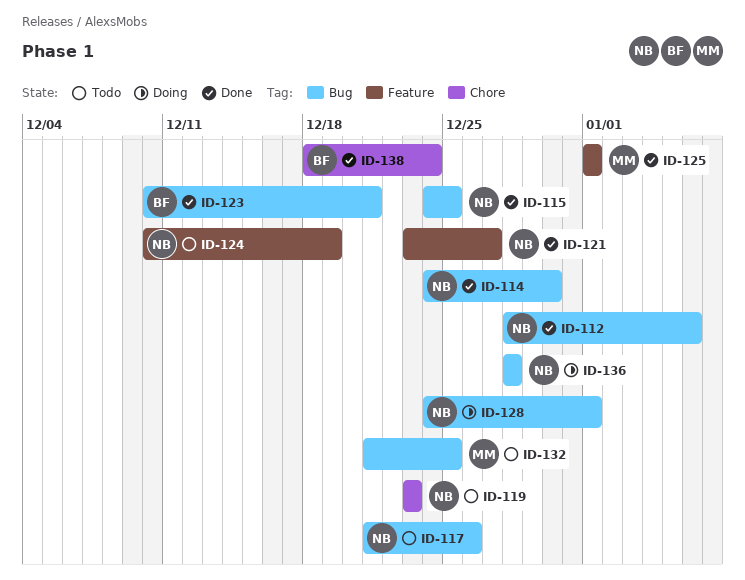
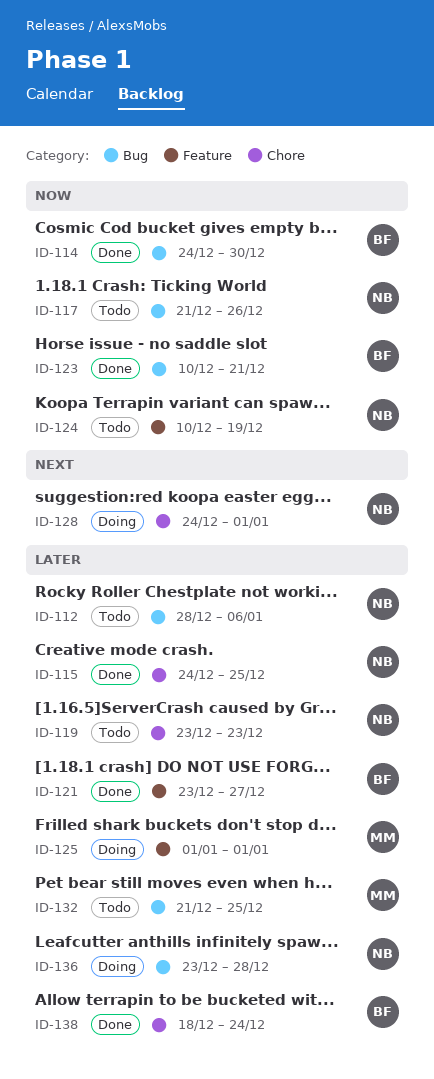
ID-112, status: Done -> Todo
ID-114, owner: NB -> BF
ID-115, label: Bug -> Chore
ID-121, owner: NB -> BF
ID-125, status: Done -> Doing
ID-128, label: Bug -> Chore
ID-136, start: Dec 28 -> Dec 23

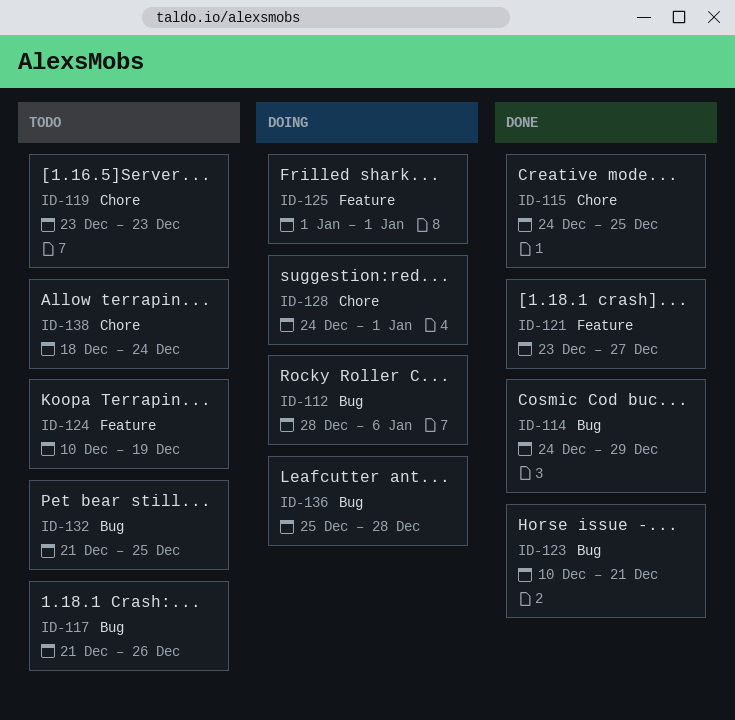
ID-112, status: Todo -> Doing
ID-114, due: Dec 30 -> Dec 29
ID-136, start: Dec 23 -> Dec 25
ID-138, status: Done -> Todo

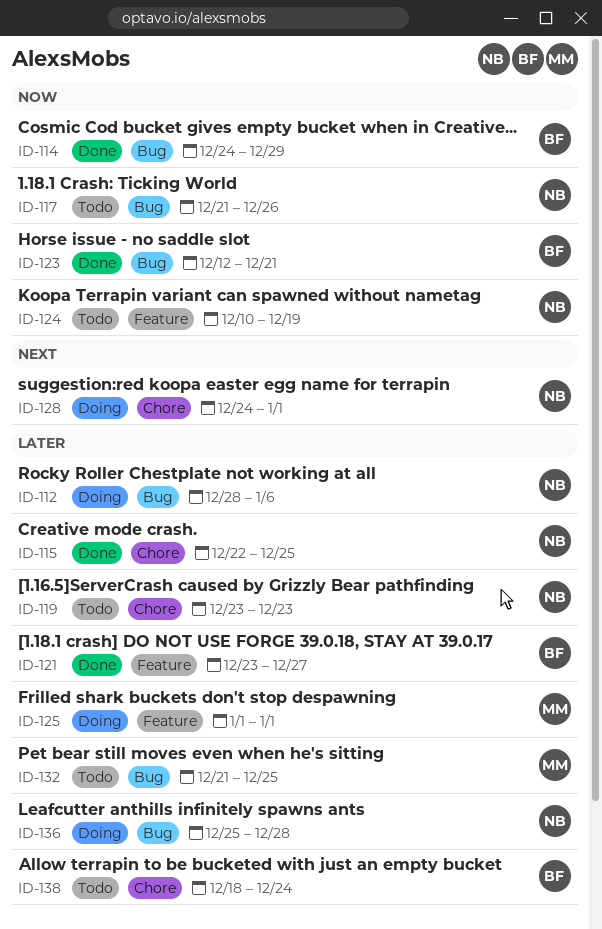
ID-115, start: Dec 24 -> Dec 22
ID-123, start: Dec 10 -> Dec 12

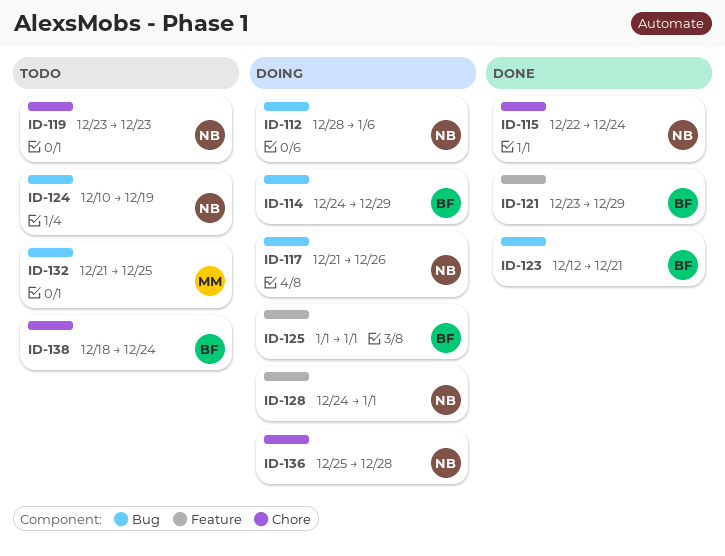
ID-114, status: Done -> Doing
ID-115, due: Dec 25 -> Dec 24
ID-117, status: Todo -> Doing
ID-121, due: Dec 27 -> Dec 29
ID-124, label: Feature -> Bug
ID-125, owner: MM -> BF
ID-128, label: Chore -> Feature
ID-136, label: Bug -> Chore

